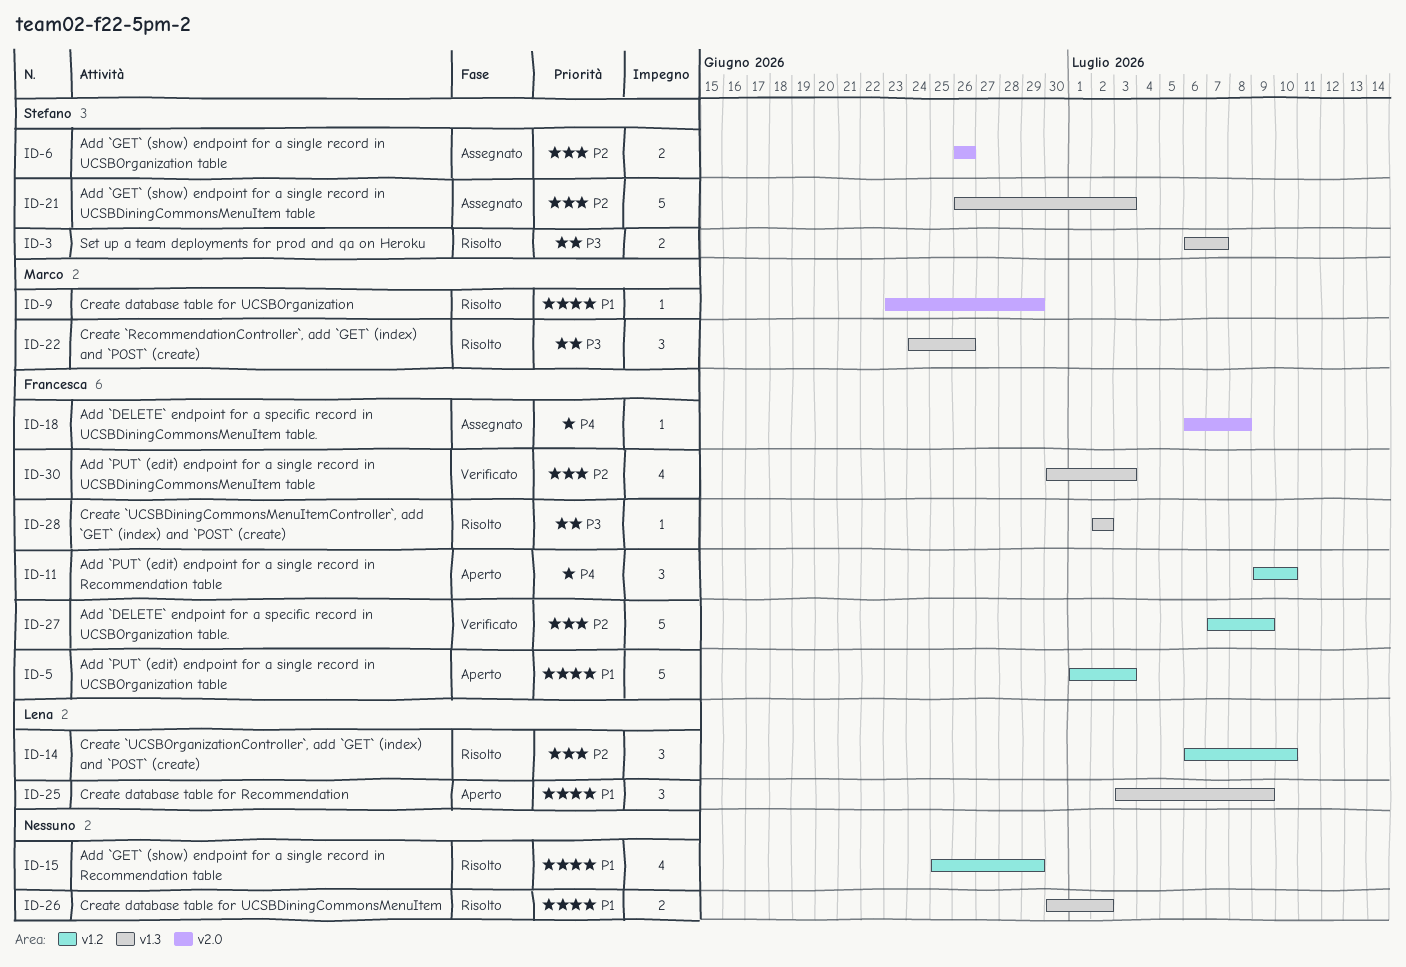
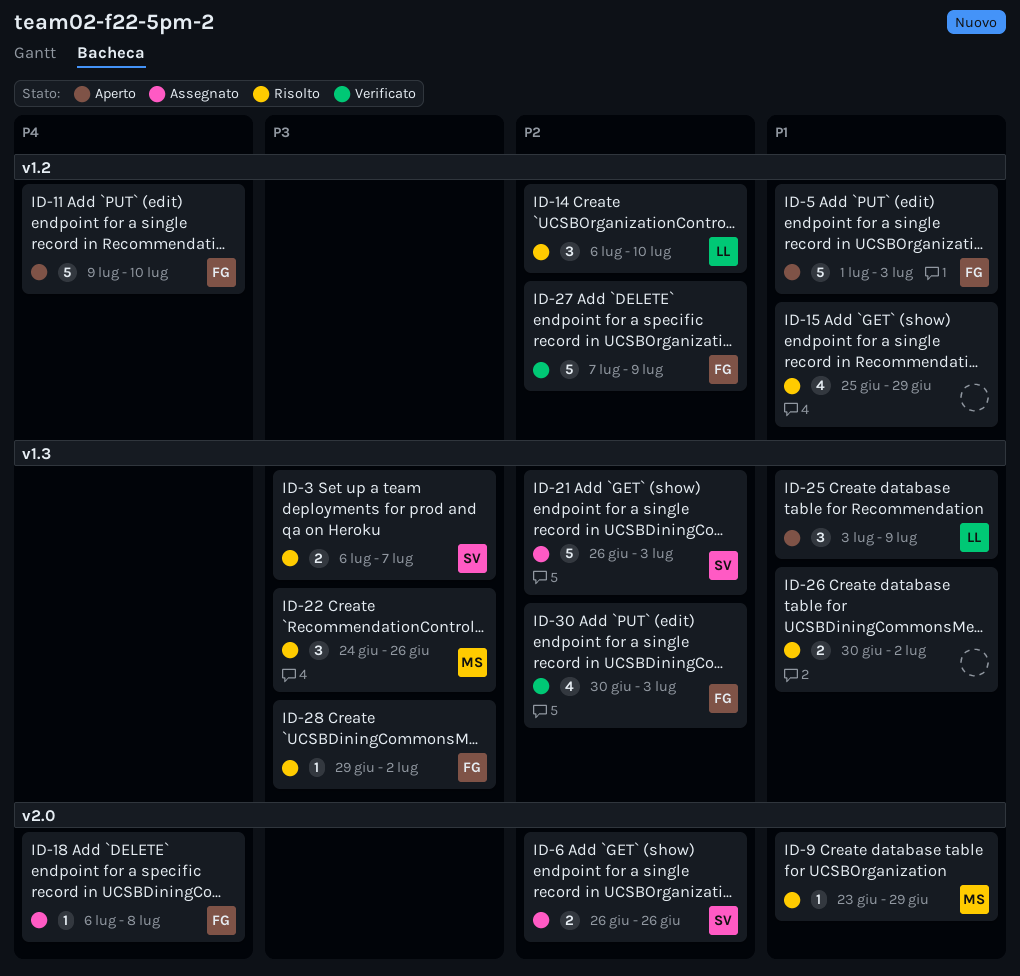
ID-11, estimate: 3 -> 5
ID-28, start: Jul 2 -> Jun 29

